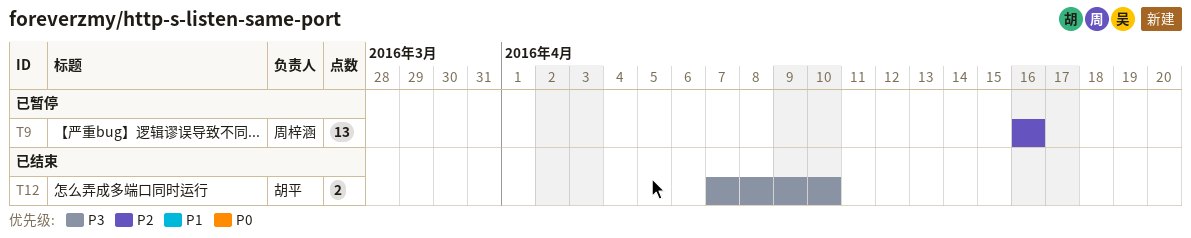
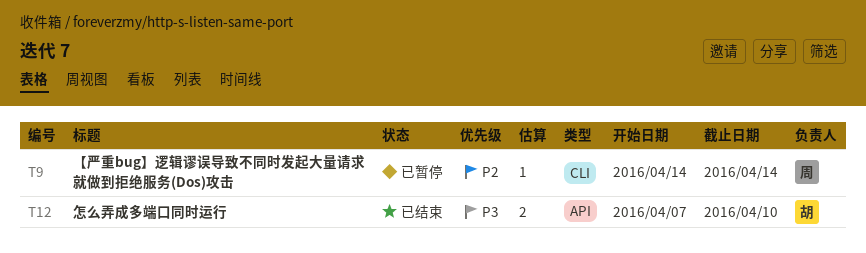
T9, estimate: 13 -> 1
T9, start: Apr 16 -> Apr 14
T9, due: Apr 16 -> Apr 14

